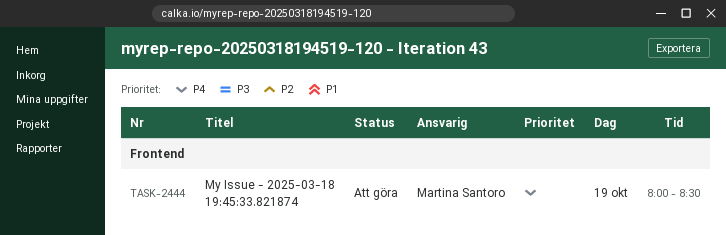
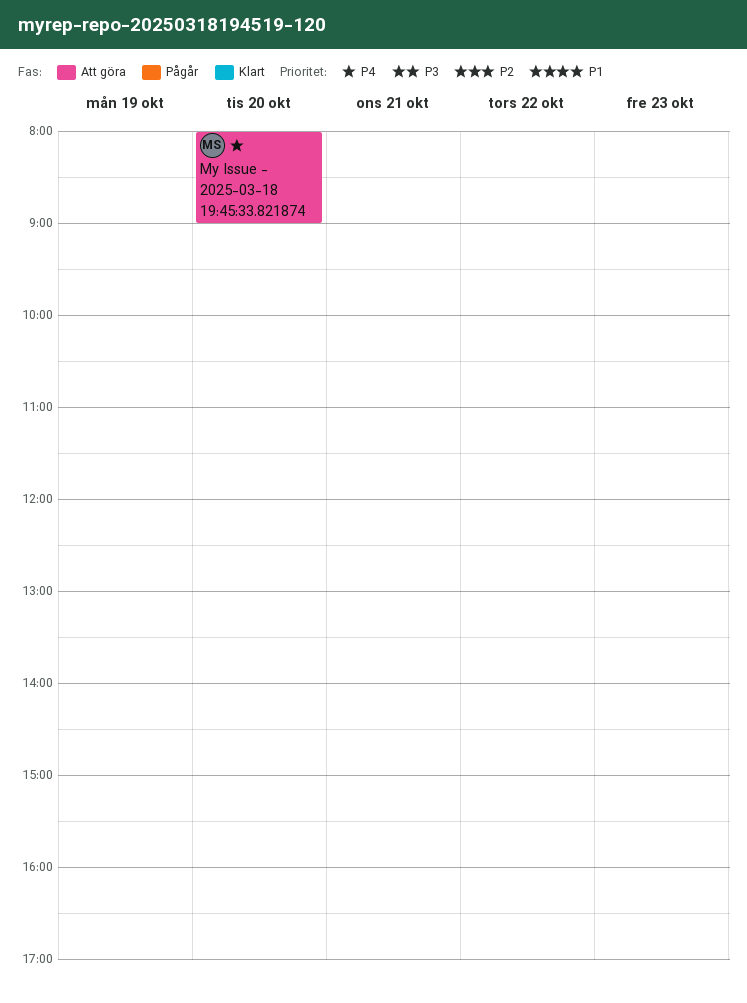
My Issue - 2025-03-18 19:45:33.821874, day: Oct 19 -> Oct 20
My Issue - 2025-03-18 19:45:33.821874, ends: 08:30 -> 09:00

